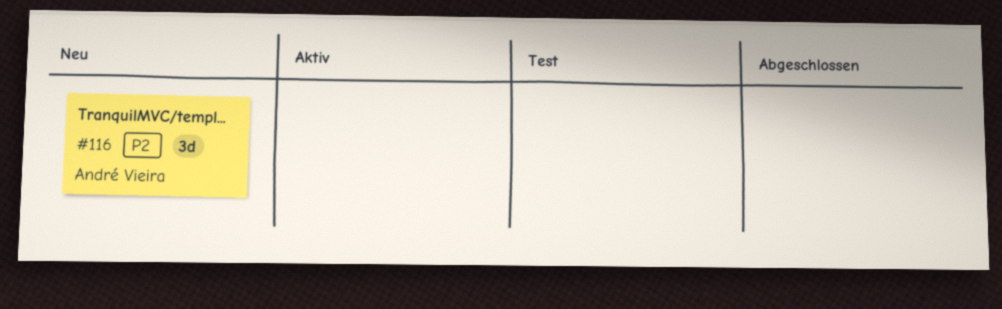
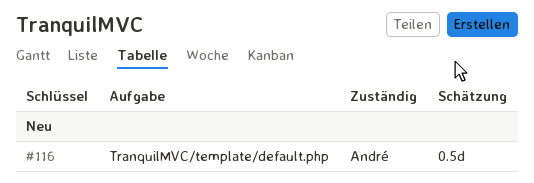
#116, estimate: 3d -> 0.5d

